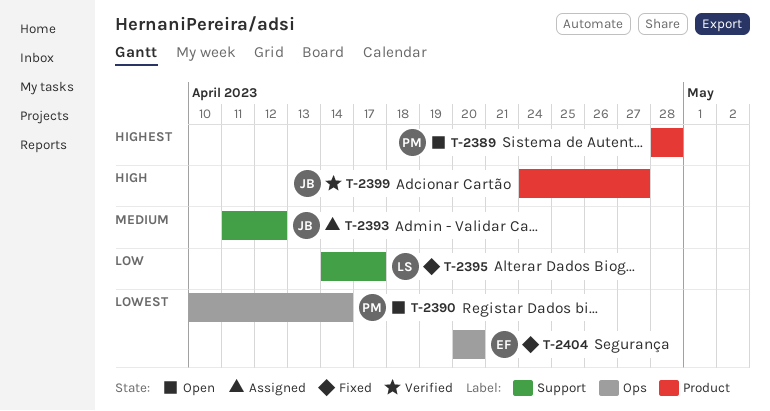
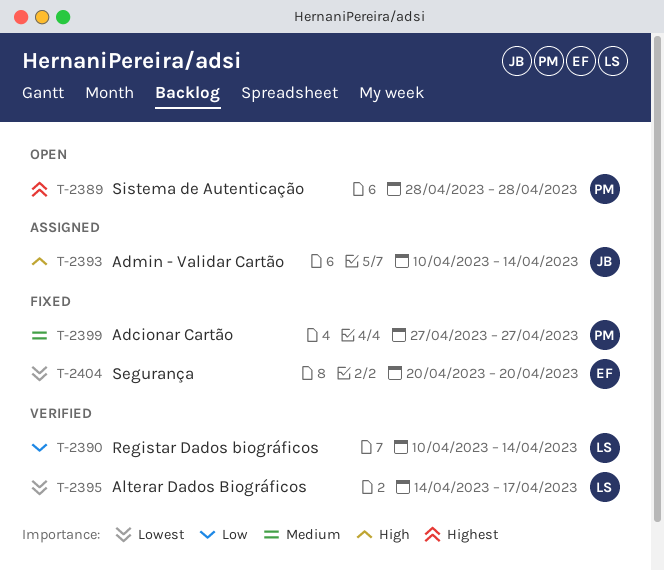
T-2390, status: Open -> Verified
T-2390, owner: PM -> LS
T-2390, priority: Lowest -> Low
T-2393, priority: Medium -> High
T-2393, start: Apr 11 -> Apr 10
T-2393, due: Apr 12 -> Apr 14
T-2395, status: Fixed -> Verified
T-2395, priority: Low -> Lowest
T-2399, status: Verified -> Fixed
T-2399, owner: JB -> PM
T-2399, priority: High -> Medium
T-2399, start: Apr 24 -> Apr 27

